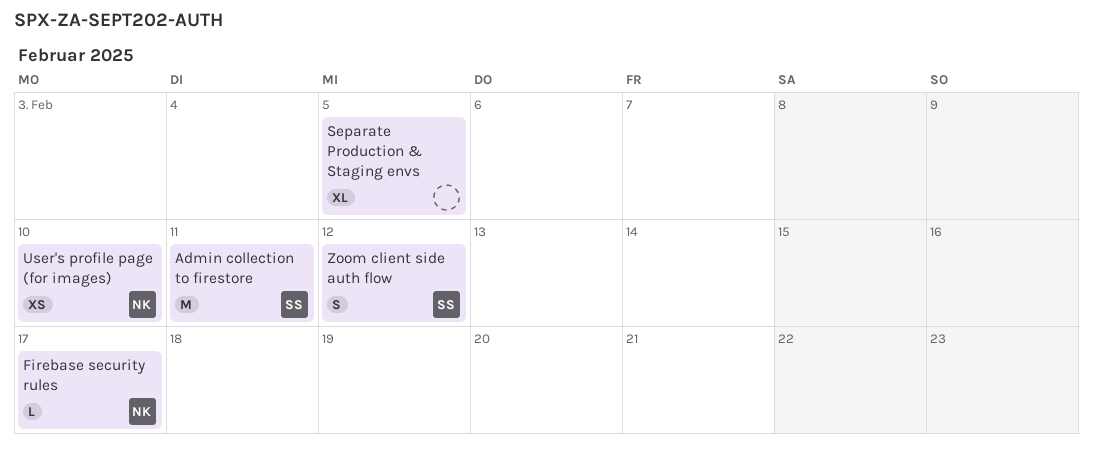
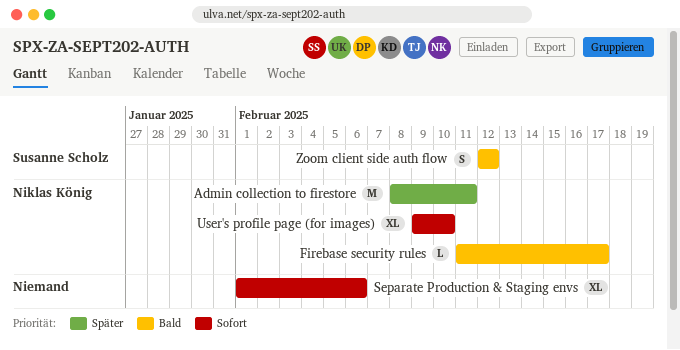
Admin collection to firestore, owner: Susanne Scholz -> Niklas König
Separate Production & Staging envs, due: Feb 5 -> Feb 6
User's profile page (for images), estimate: XS -> XL

